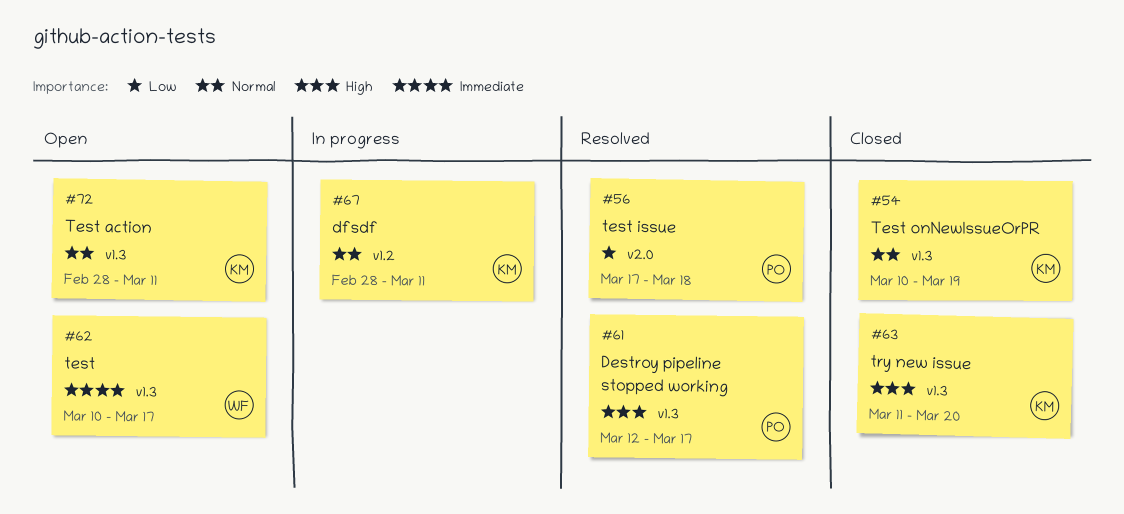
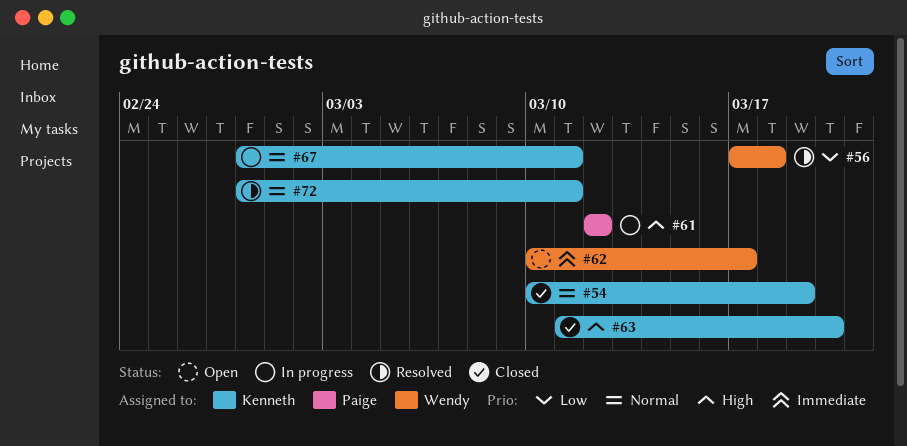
#56, owner: Paige -> Wendy
#61, status: Resolved -> In progress
#61, due: Mar 17 -> Mar 12
#72, status: Open -> Resolved

